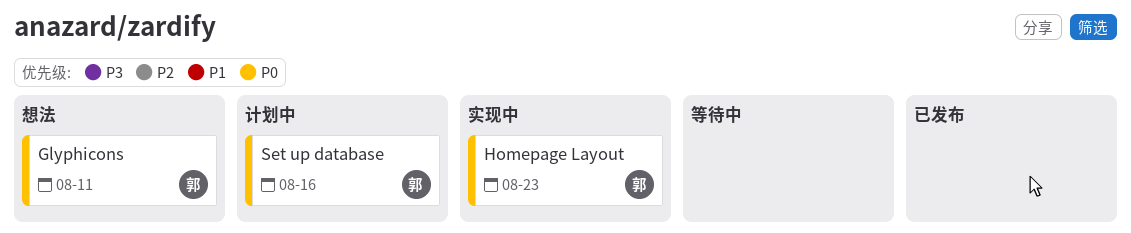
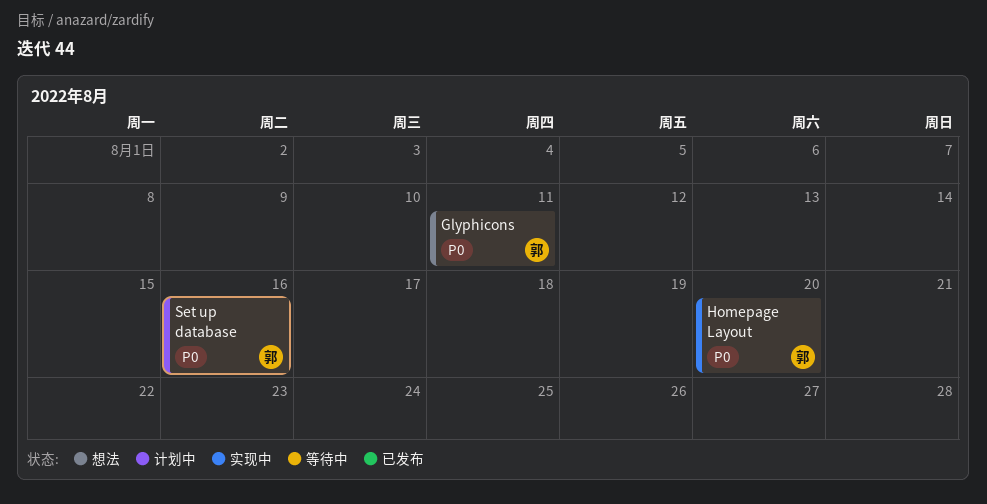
Homepage Layout, due: Aug 23 -> Aug 20

